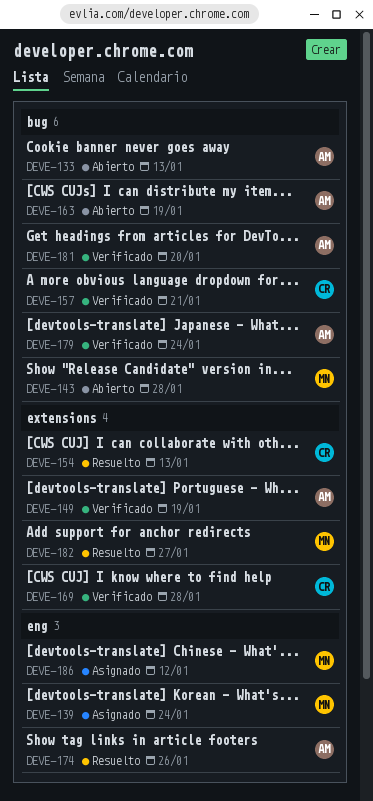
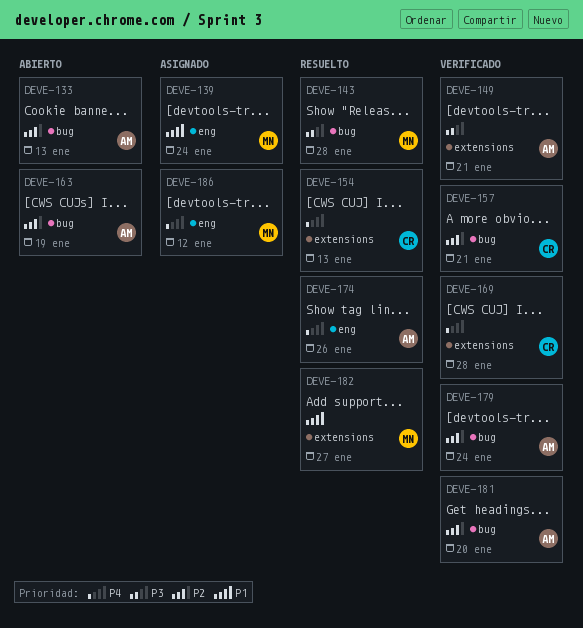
DEVE-143, status: Abierto -> Resuelto
DEVE-149, due: Jan 19 -> Jan 21

